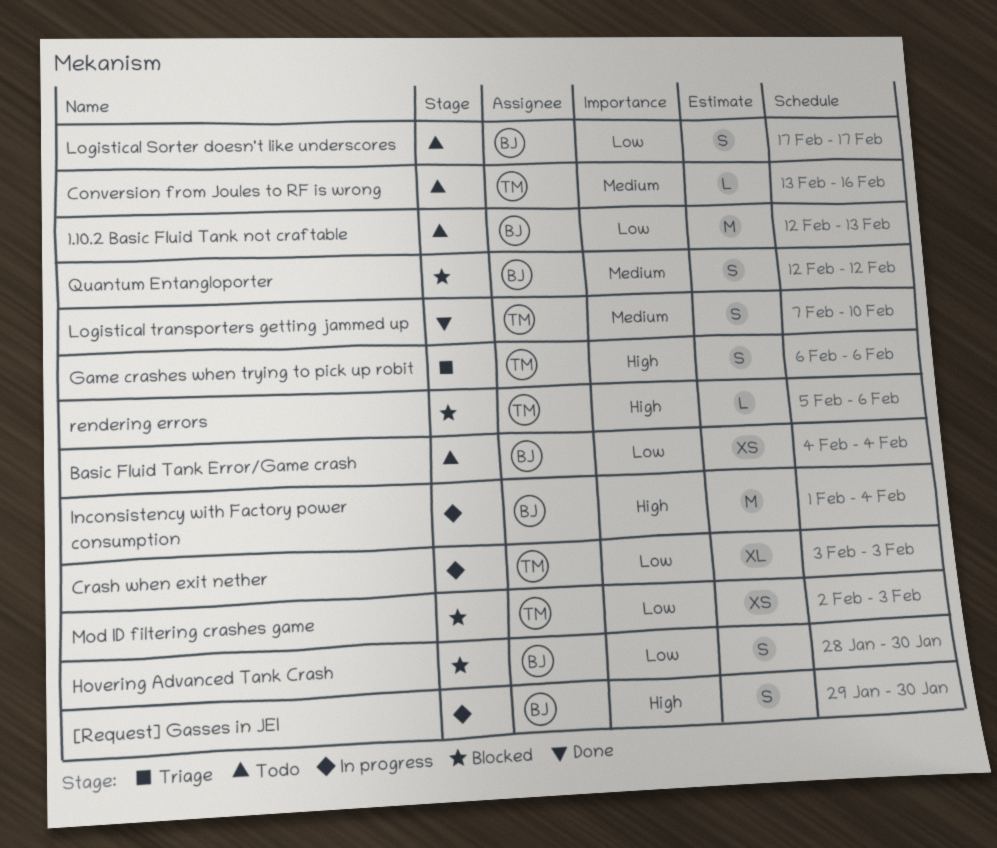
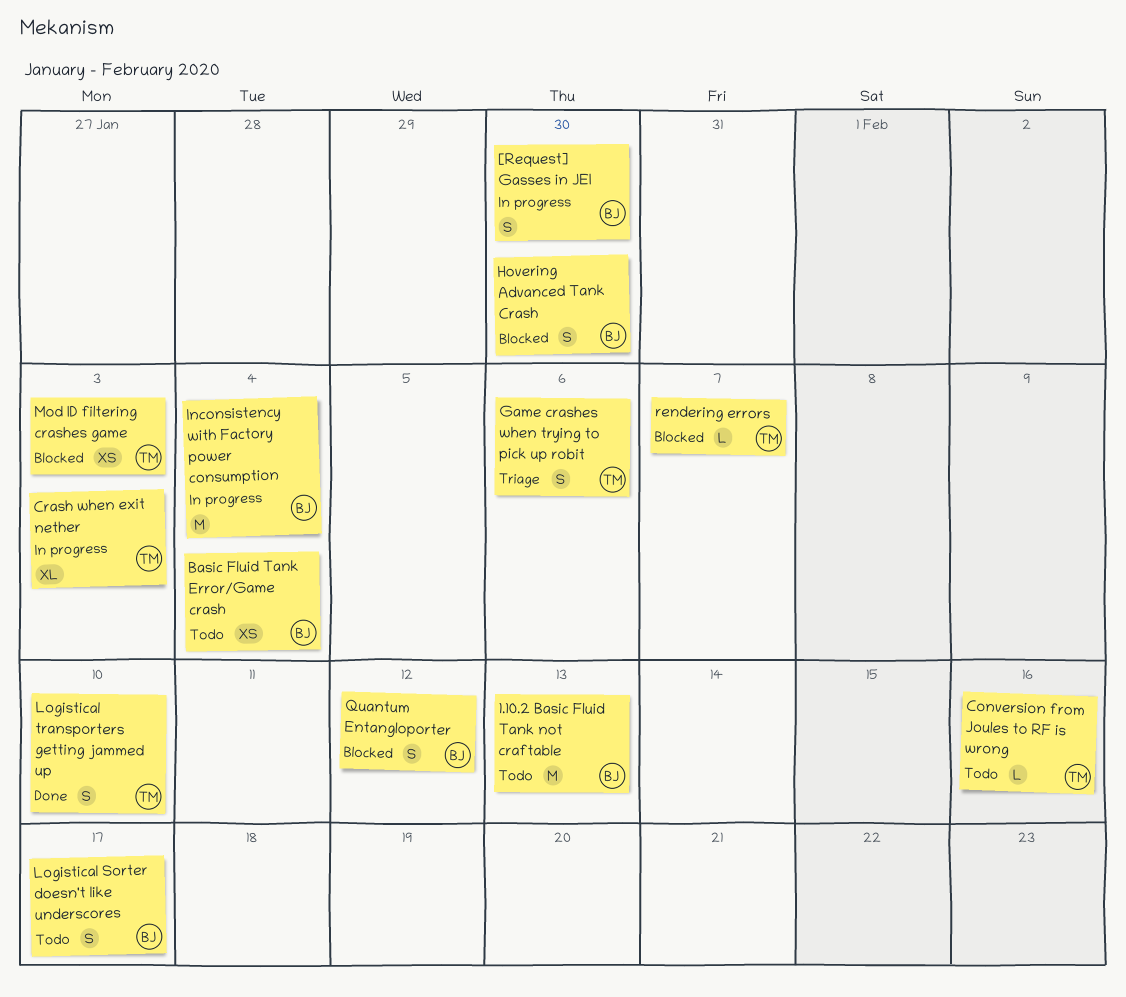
rendering errors, due: Feb 6 -> Feb 7

